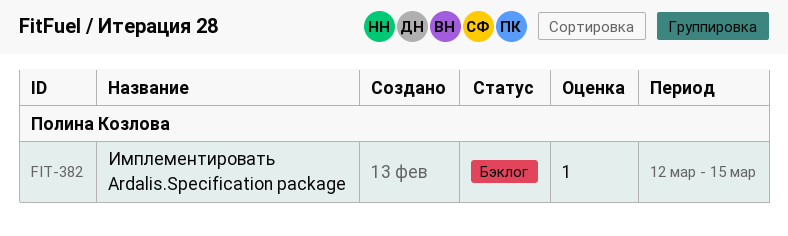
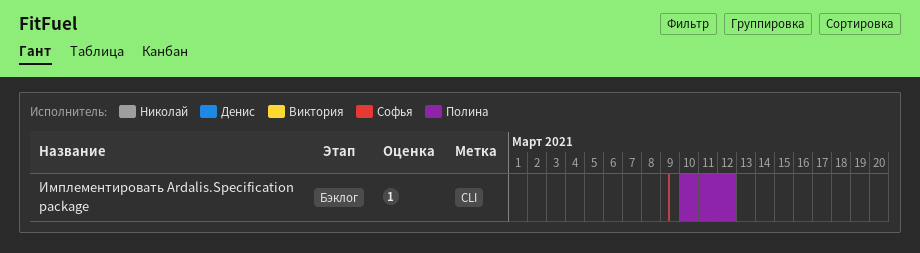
Имплементировать Ardalis.Specification package, start: Mar 12 -> Mar 10
Имплементировать Ardalis.Specification package, due: Mar 15 -> Mar 12

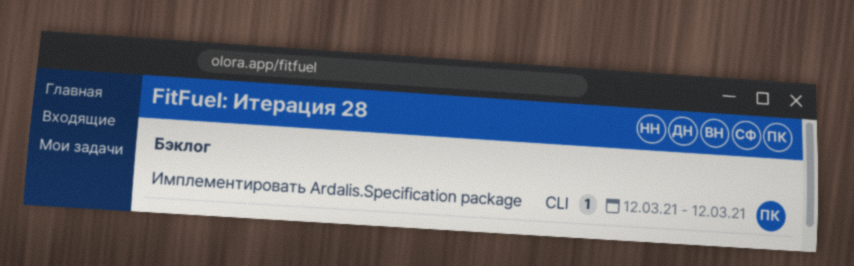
Имплементировать Ardalis.Specification package, start: Mar 10 -> Mar 12

